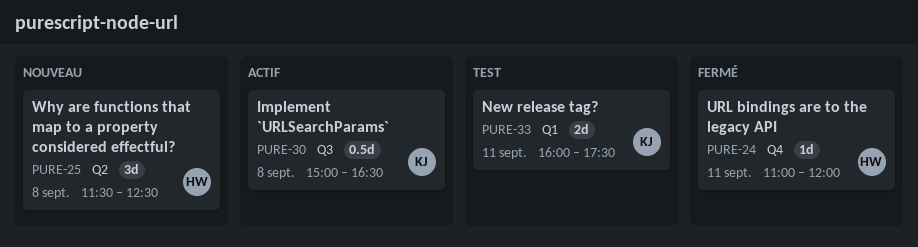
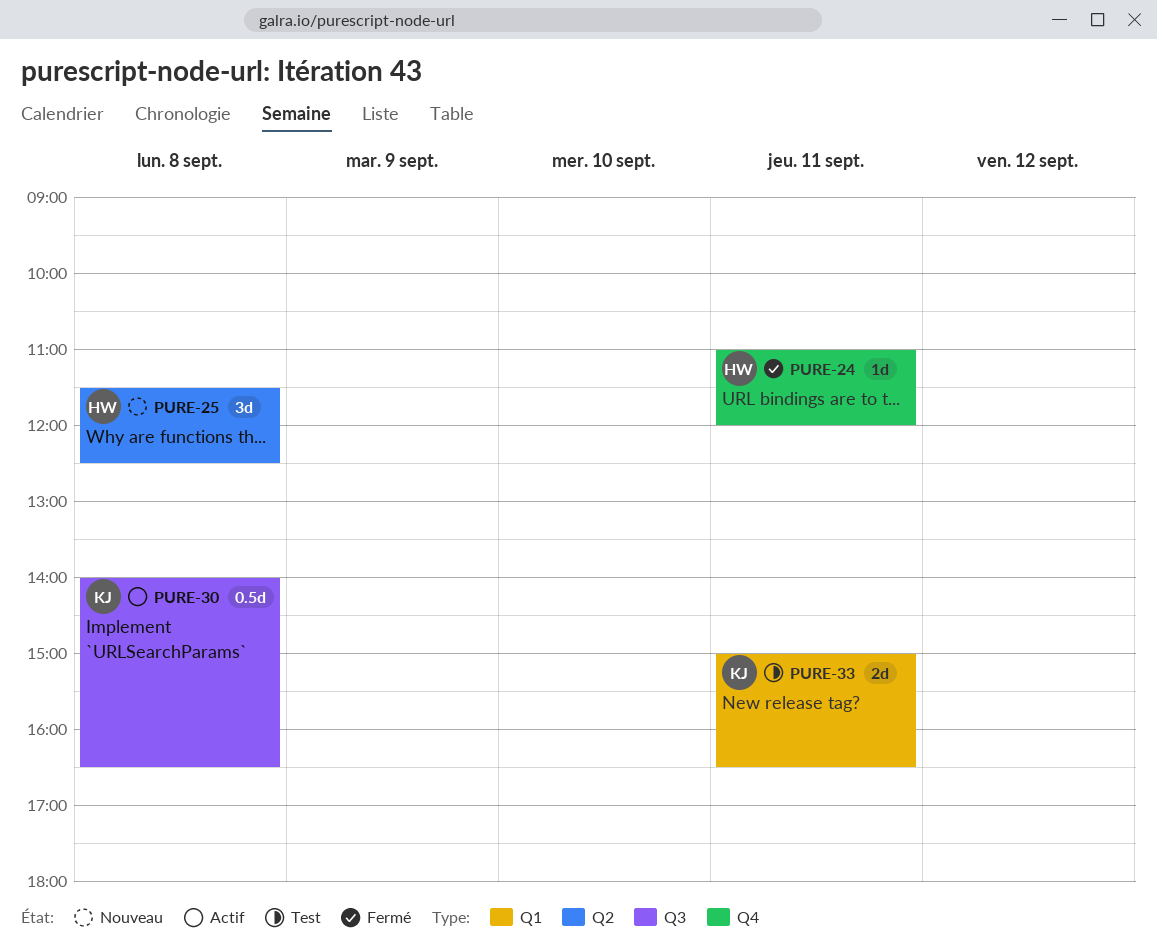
PURE-30, begins: 15:00 -> 14:00
PURE-33, begins: 16:00 -> 15:00
PURE-33, ends: 17:30 -> 16:30

